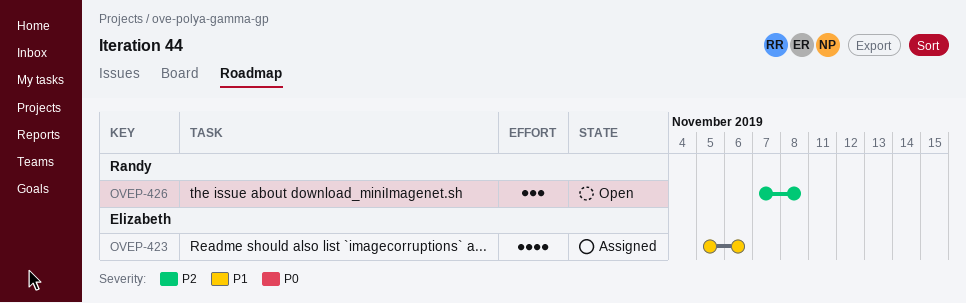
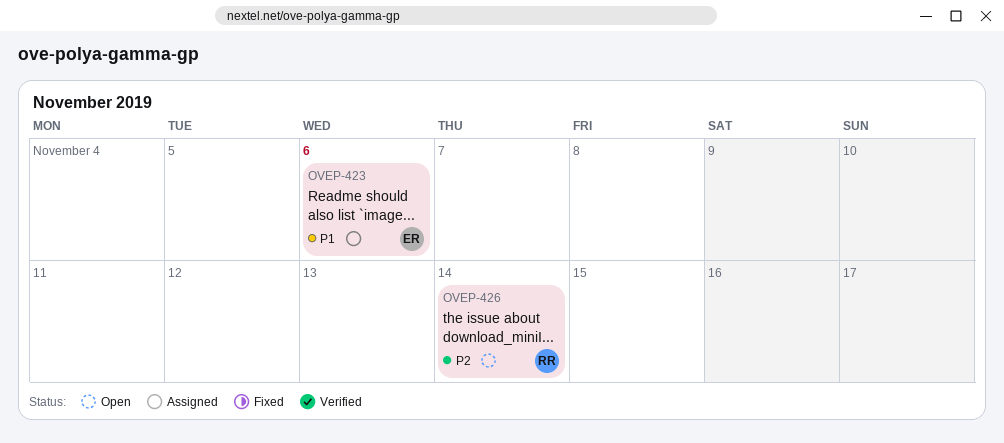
OVEP-426, due: Nov 8 -> Nov 14

